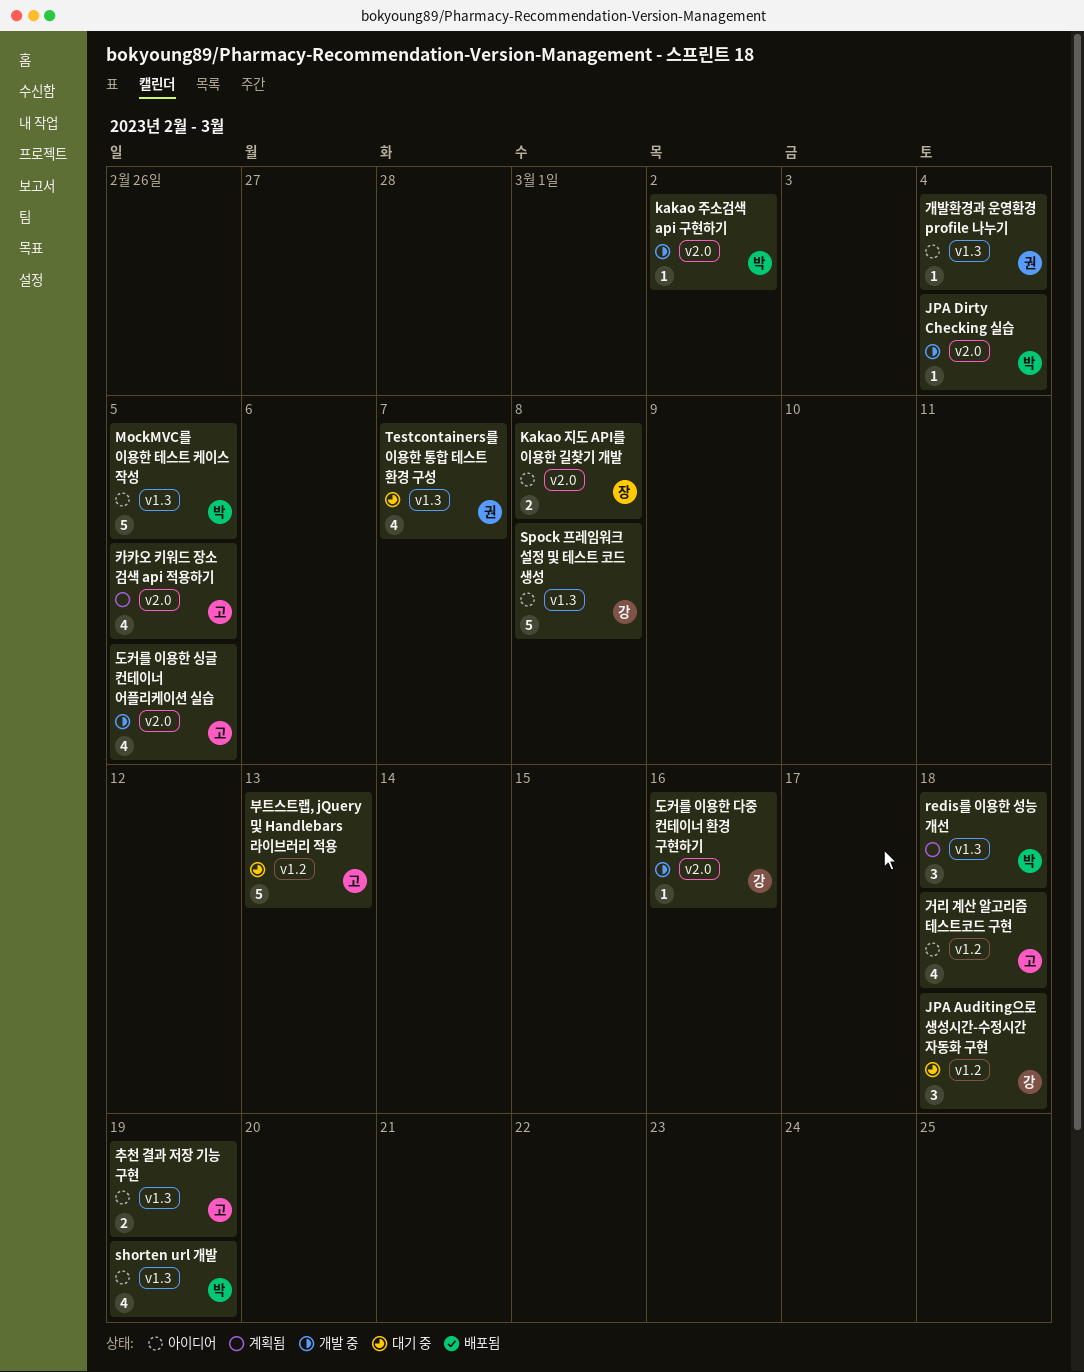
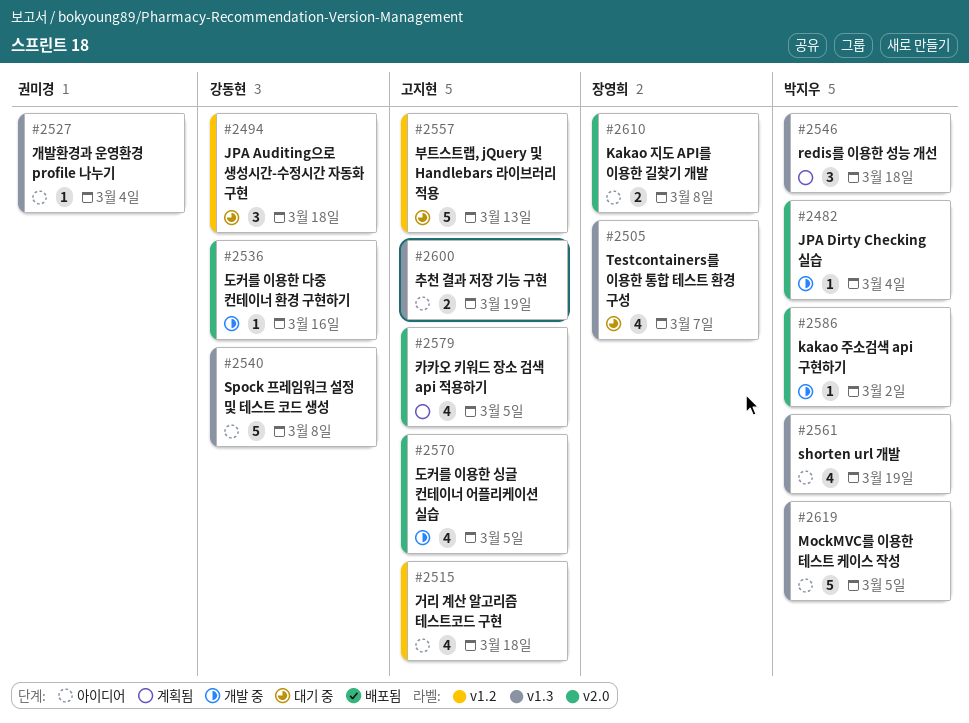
Testcontainers를 이용한 통합 테스트 환경 구성, owner: 권미경 -> 장영희

